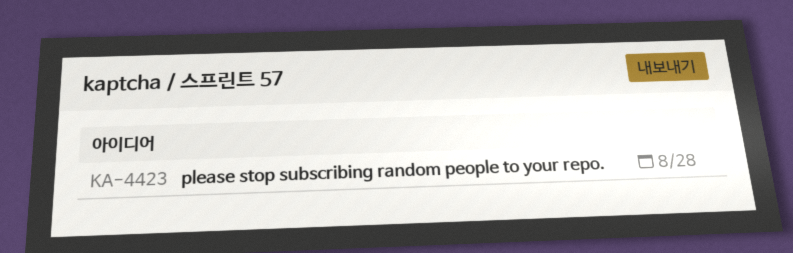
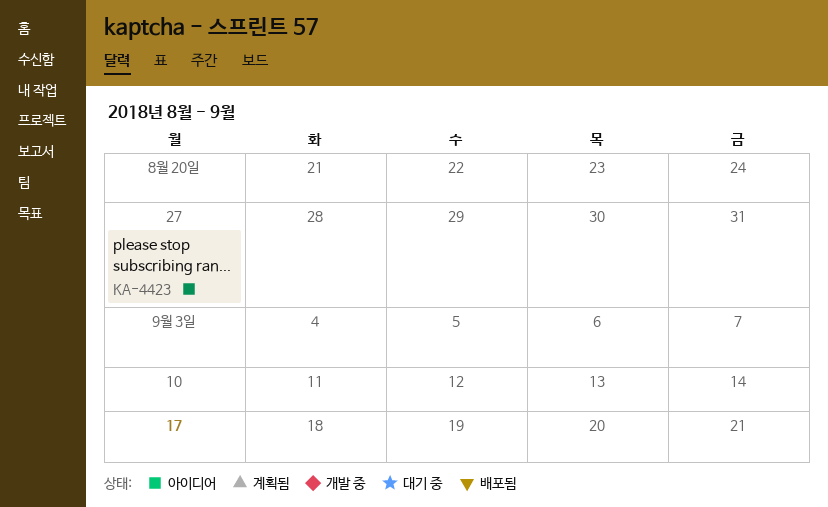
KA-4423, due: Aug 28 -> Aug 27

